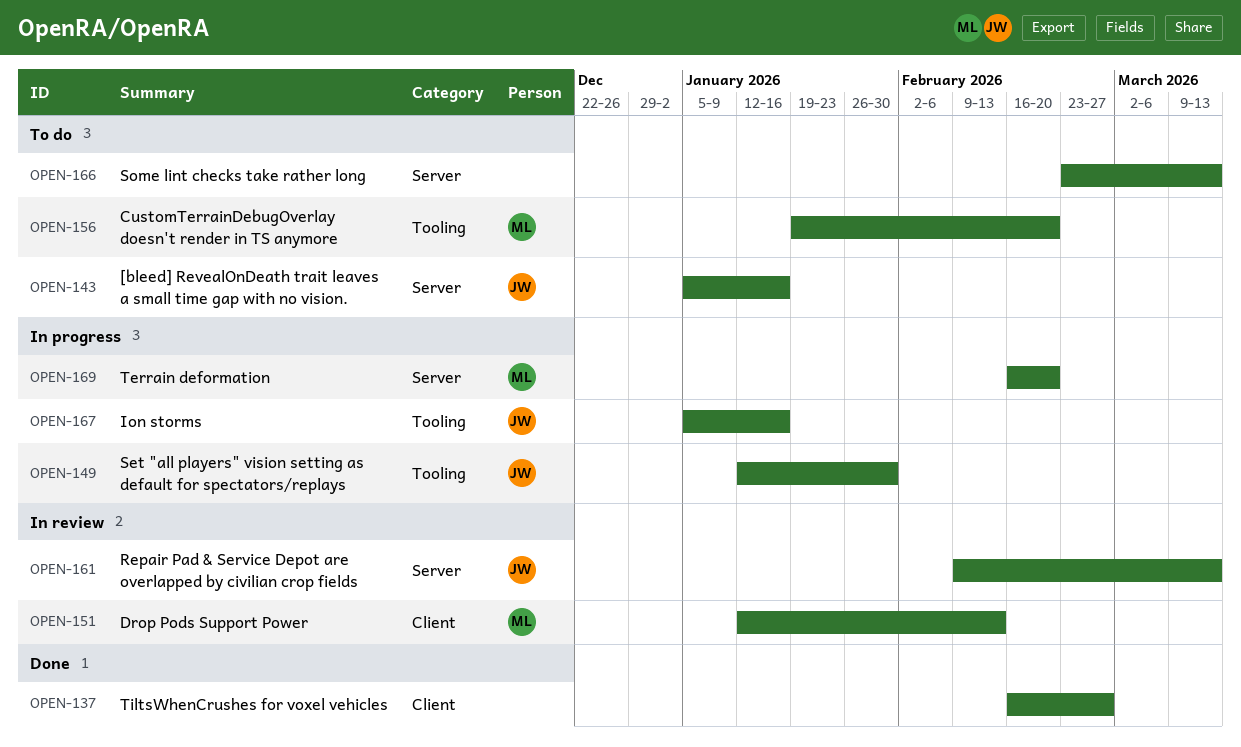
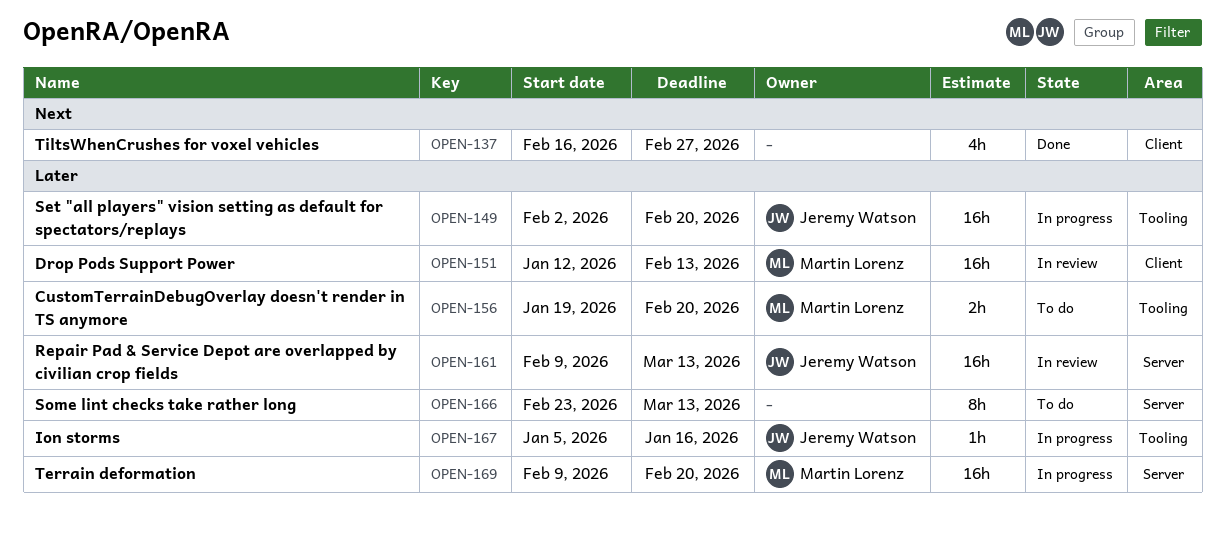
OPEN-143: present -> none
OPEN-149, start: Jan 12 -> Feb 2
OPEN-149, due: Jan 30 -> Feb 20
OPEN-169, start: Feb 16 -> Feb 9

